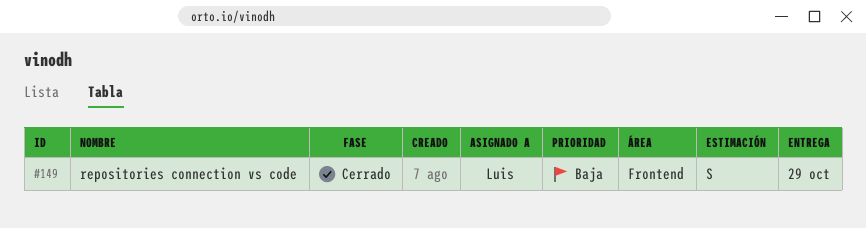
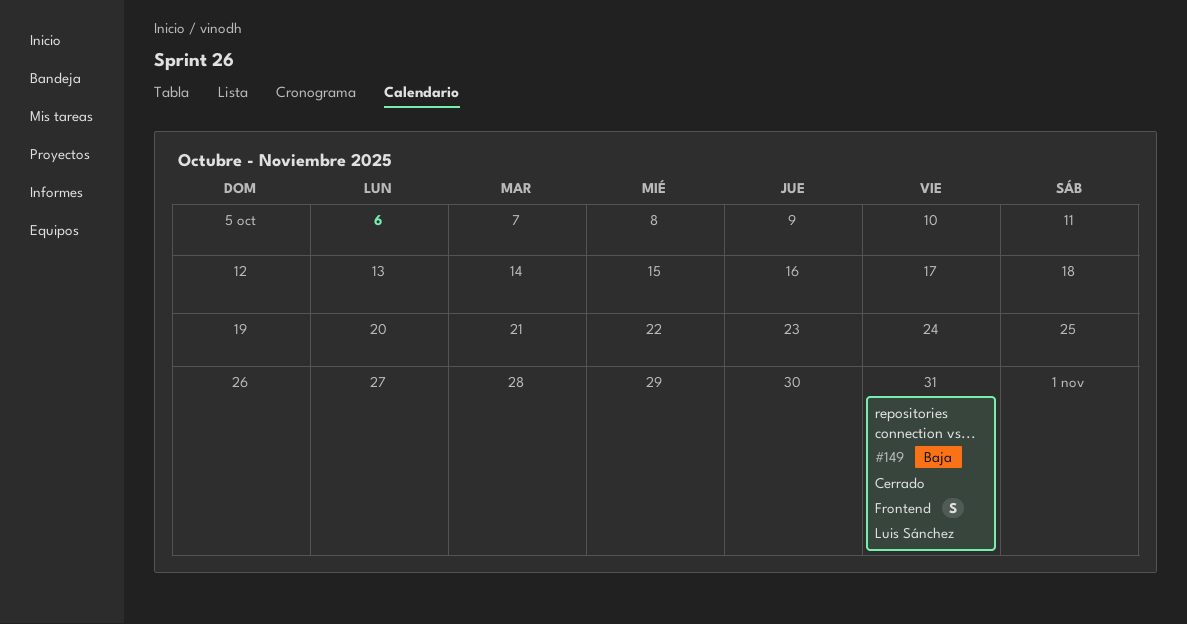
#149, due: Oct 29 -> Oct 31

